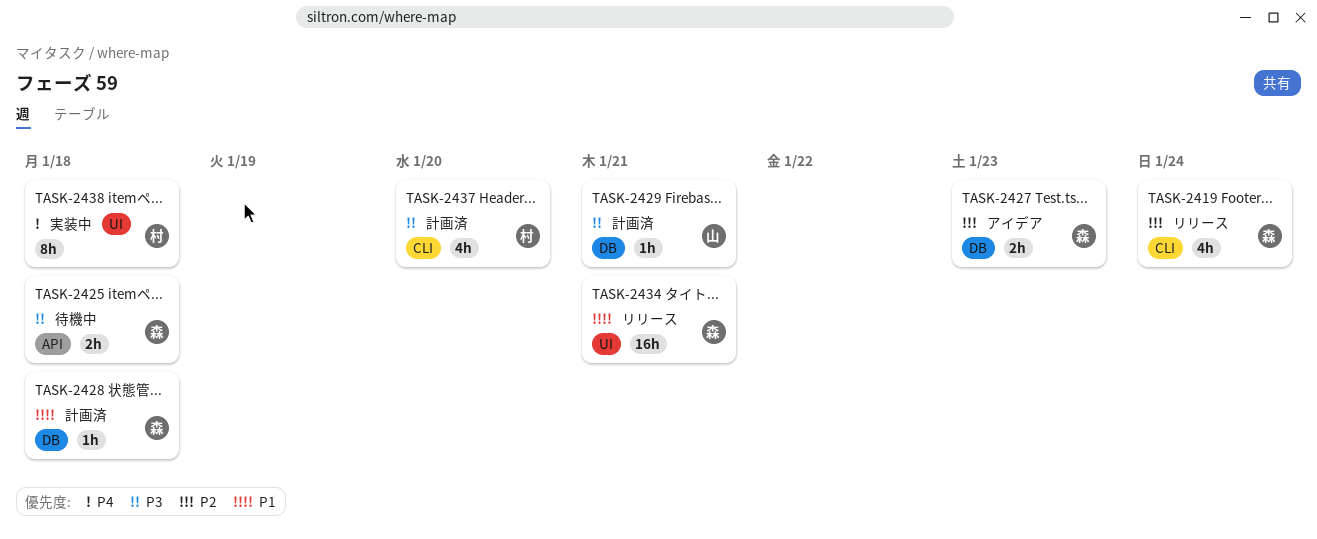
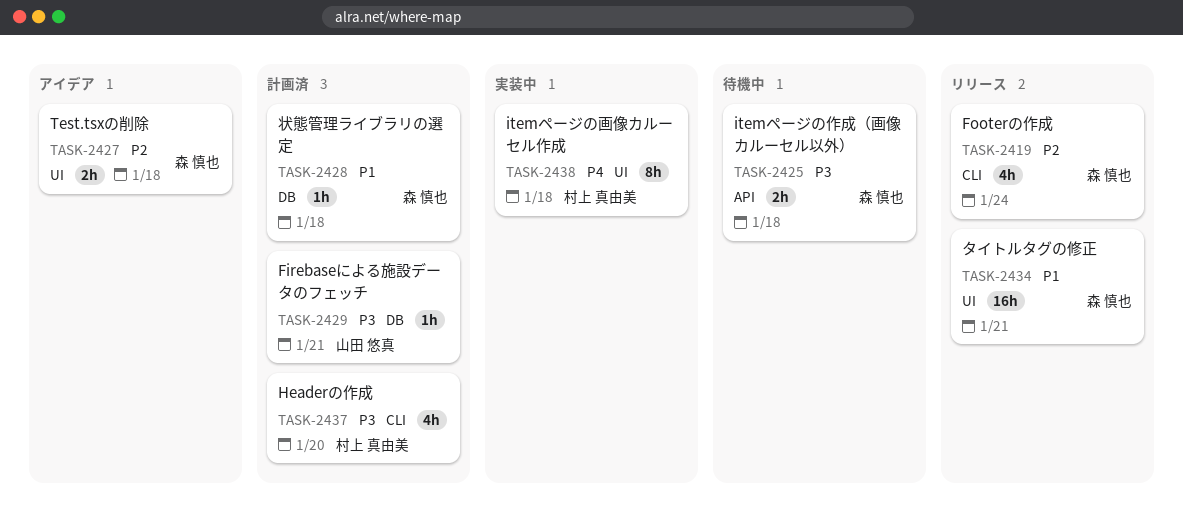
TASK-2427, label: DB -> UI
TASK-2427, due: Jan 23 -> Jan 18

